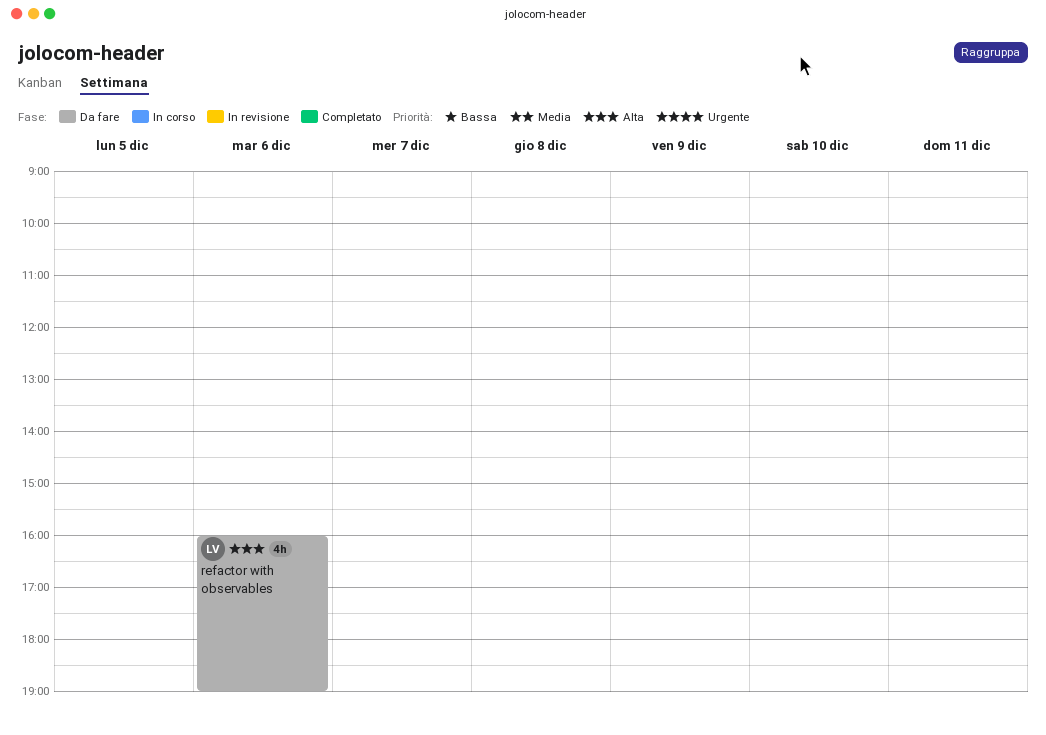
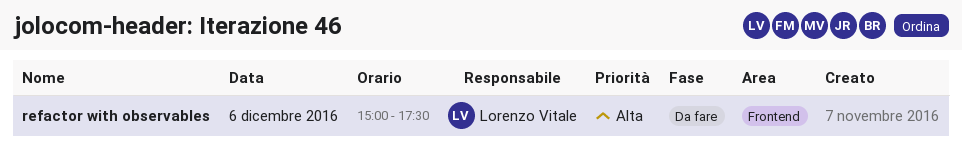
refactor with observables, begins: 16:00 -> 15:00
refactor with observables, ends: 19:00 -> 17:30

